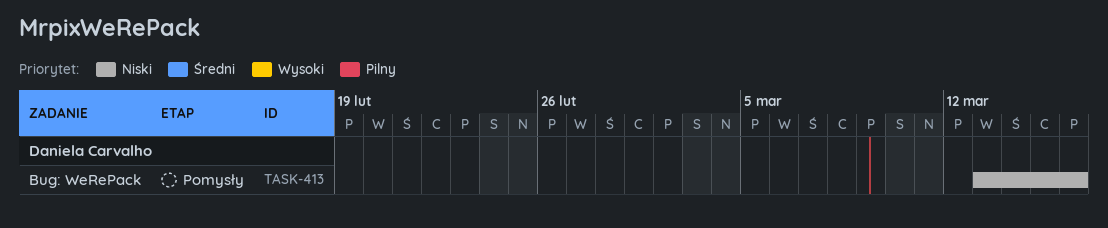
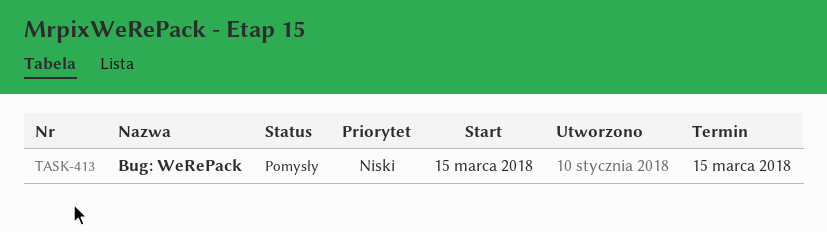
TASK-413, start: Mar 13 -> Mar 15
TASK-413, due: Mar 16 -> Mar 15

